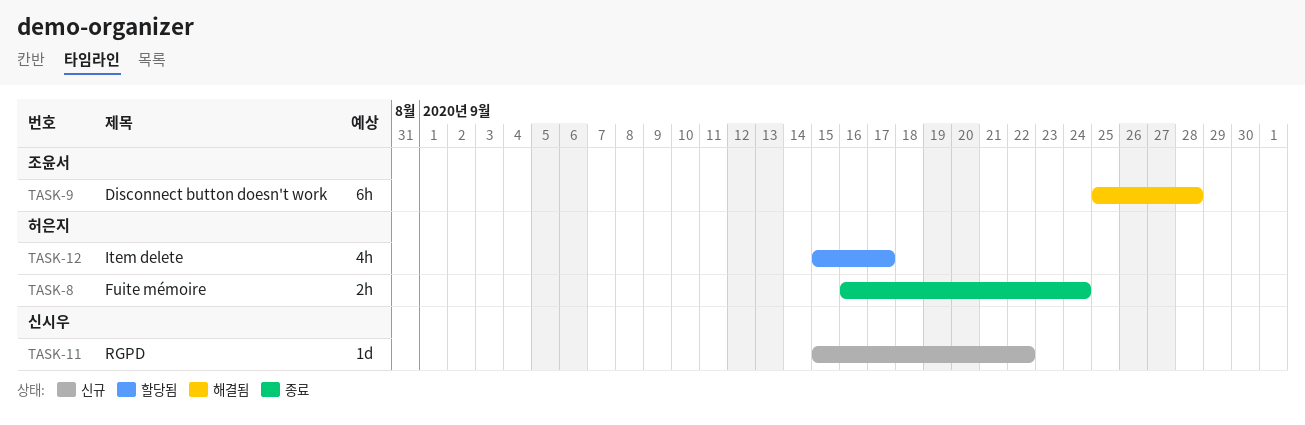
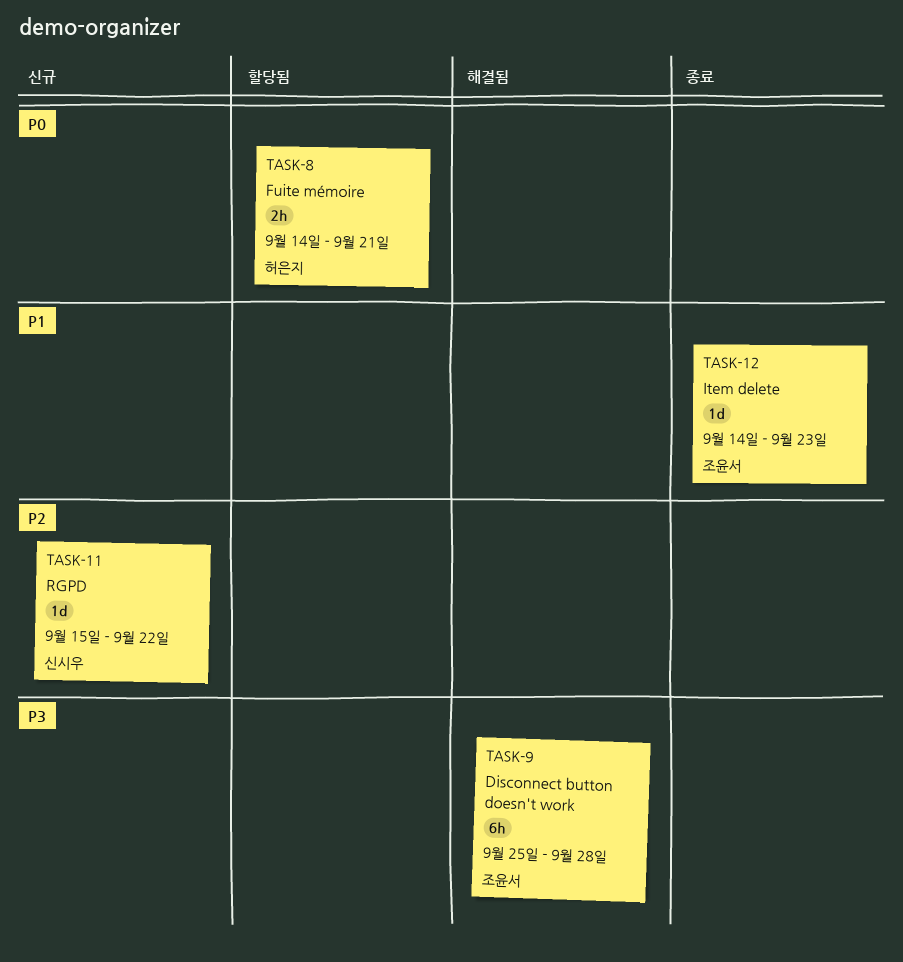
TASK-8, status: 종료 -> 할당됨
TASK-8, start: Sep 16 -> Sep 14
TASK-8, due: Sep 24 -> Sep 21
TASK-12, status: 할당됨 -> 종료
TASK-12, owner: 허은지 -> 조윤서
TASK-12, estimate: 4h -> 1d
TASK-12, start: Sep 15 -> Sep 14
TASK-12, due: Sep 17 -> Sep 23

